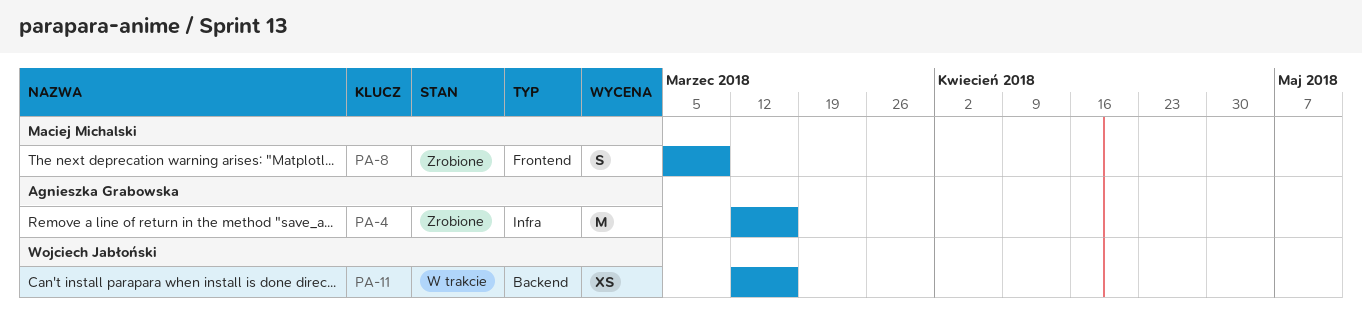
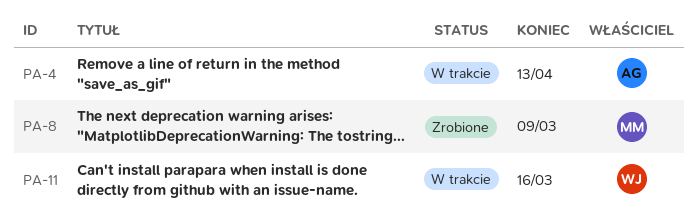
PA-4, status: Zrobione -> W trakcie
PA-4, due: Mar 16 -> Apr 13

